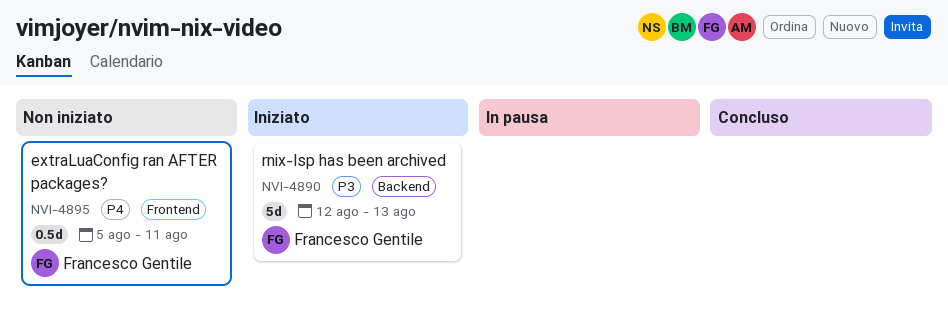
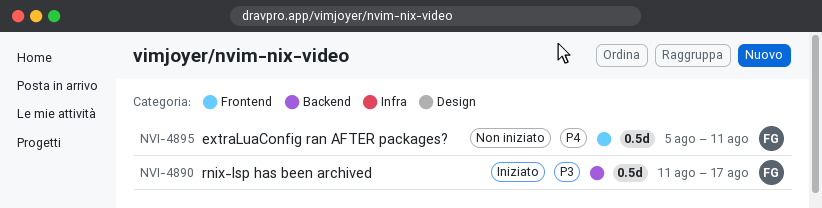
NVI-4890, estimate: 5d -> 0.5d
NVI-4890, start: Aug 12 -> Aug 11
NVI-4890, due: Aug 13 -> Aug 17

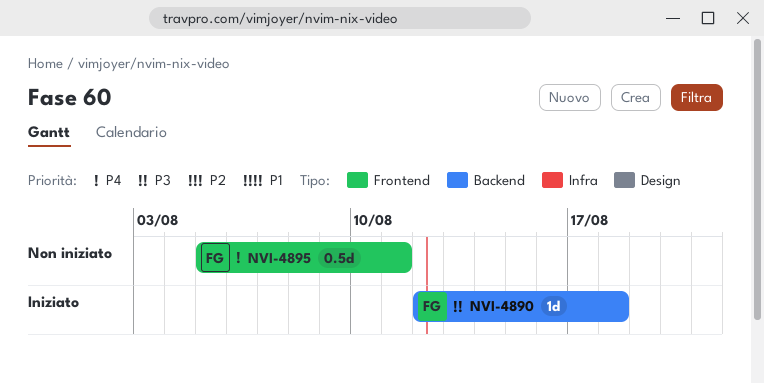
NVI-4890, estimate: 0.5d -> 1d
NVI-4890, start: Aug 11 -> Aug 12
NVI-4890, due: Aug 17 -> Aug 18

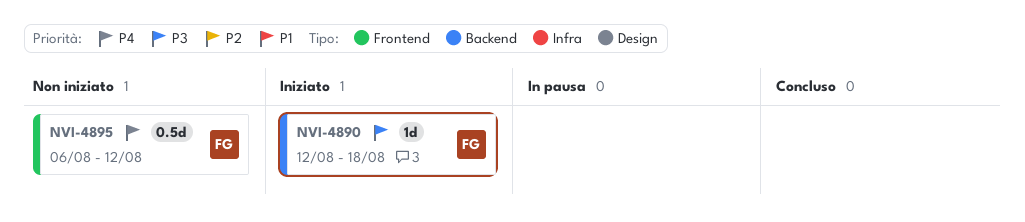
NVI-4895, start: Aug 5 -> Aug 6
NVI-4895, due: Aug 11 -> Aug 12

